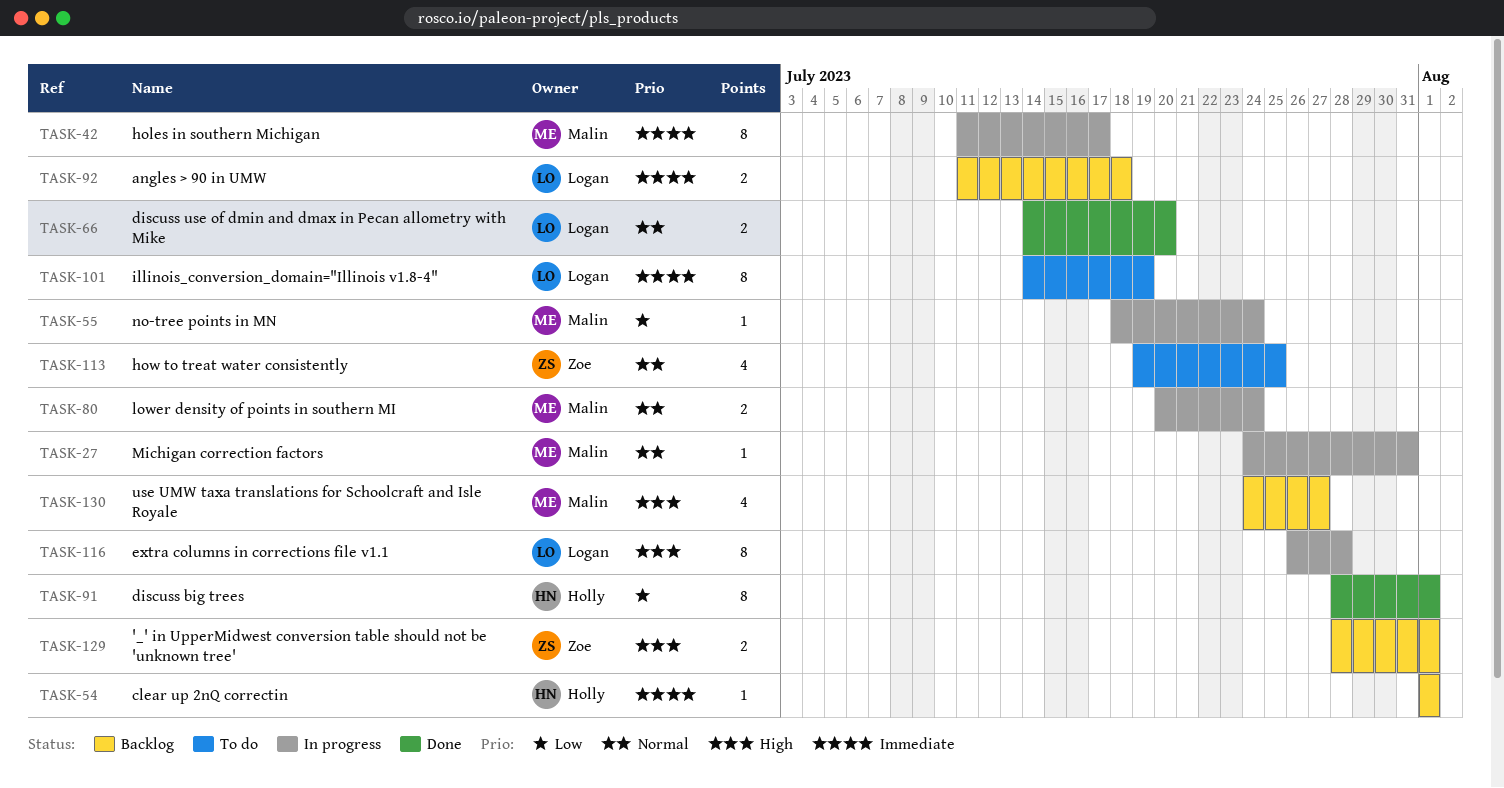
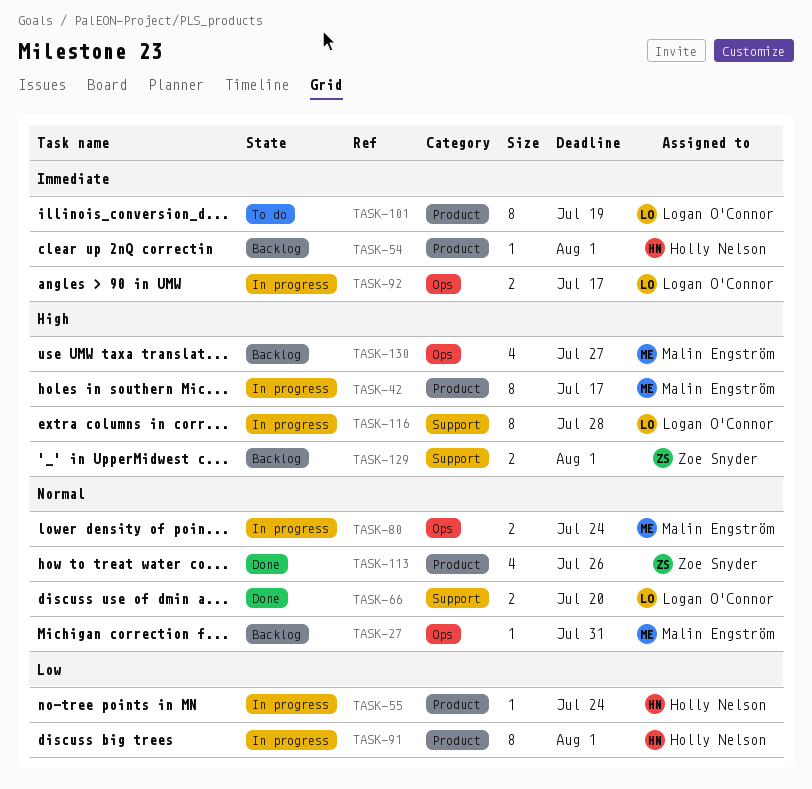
TASK-27, status: In progress -> Backlog
TASK-42, priority: Immediate -> High
TASK-55, owner: Malin Engström -> Holly Nelson
TASK-91, status: Done -> In progress
TASK-92, status: Backlog -> In progress
TASK-92, due: Jul 18 -> Jul 17
TASK-113, status: To do -> Done
TASK-113, due: Jul 25 -> Jul 26

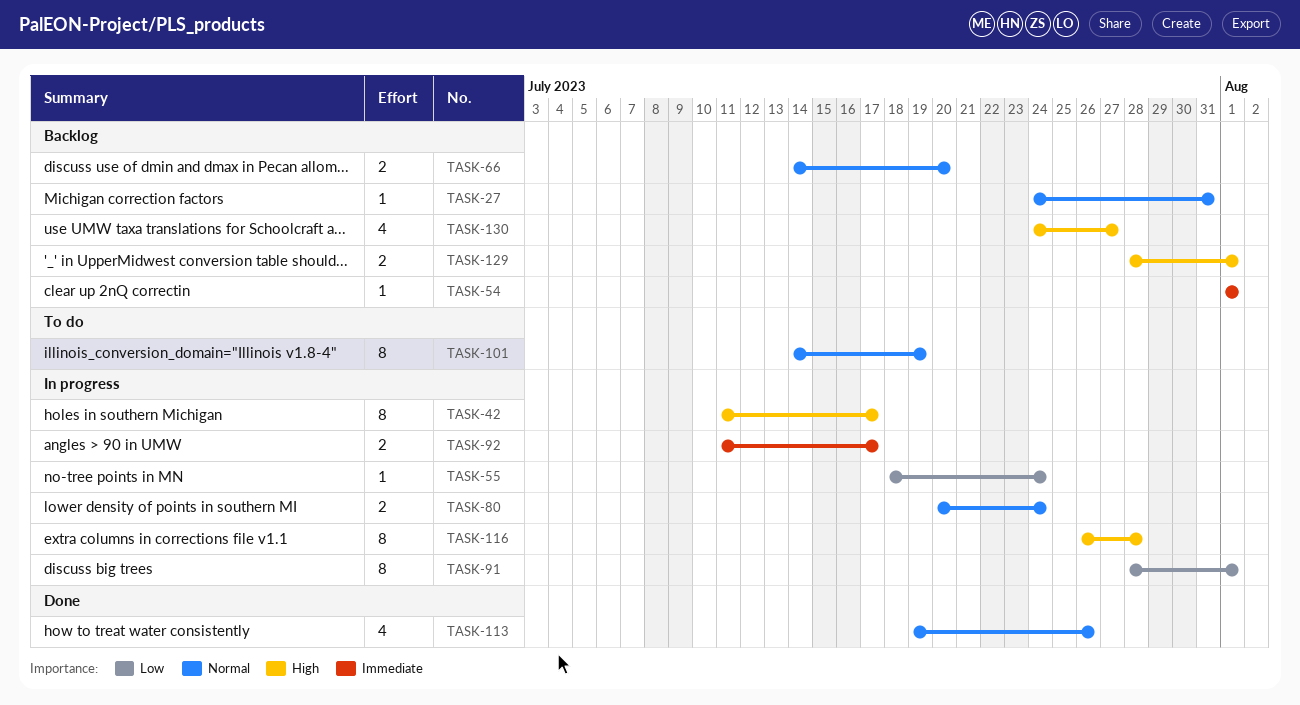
TASK-66, status: Done -> Backlog
TASK-101, priority: Immediate -> Normal

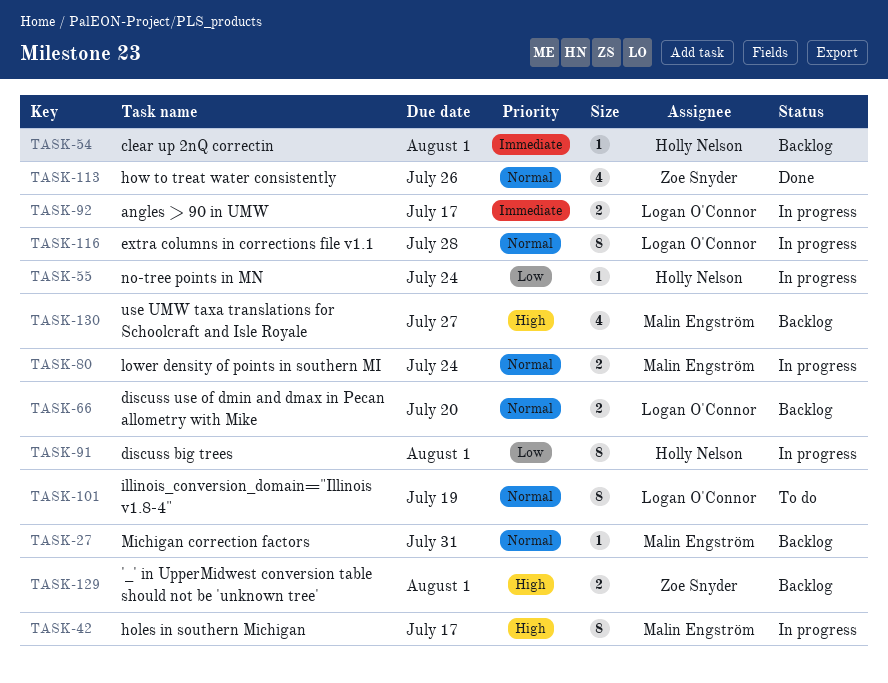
TASK-116, priority: High -> Normal

